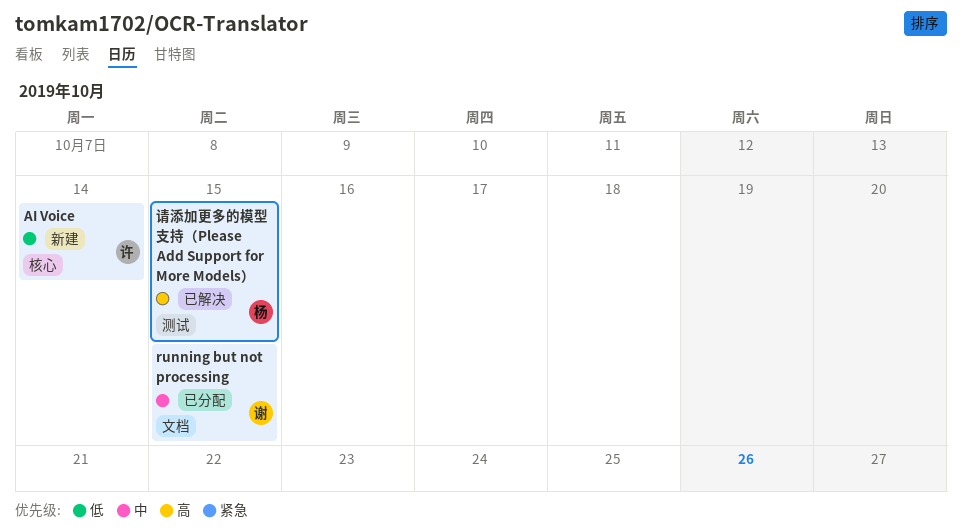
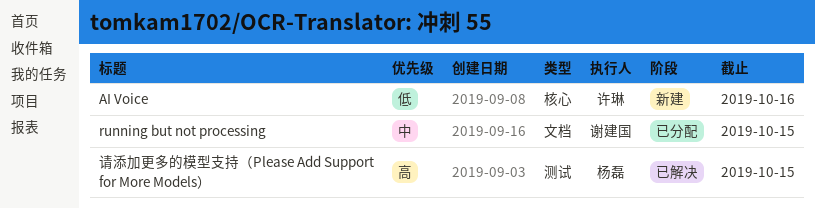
AI Voice, due: Oct 14 -> Oct 16

